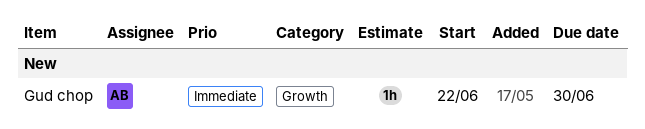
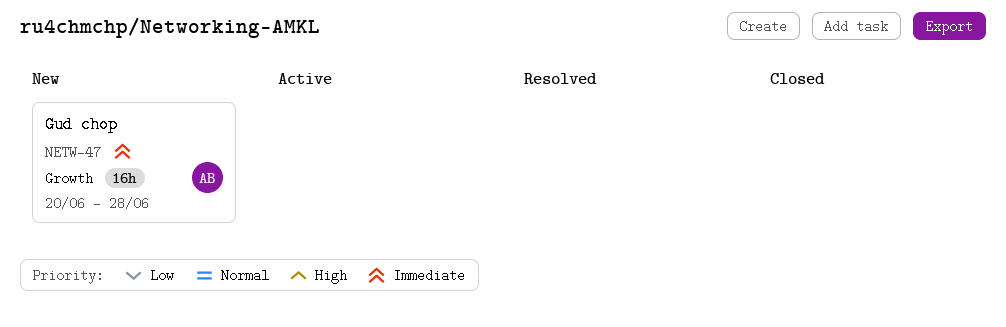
Gud chop, estimate: 1h -> 16h
Gud chop, start: Jun 22 -> Jun 20
Gud chop, due: Jun 30 -> Jun 28

